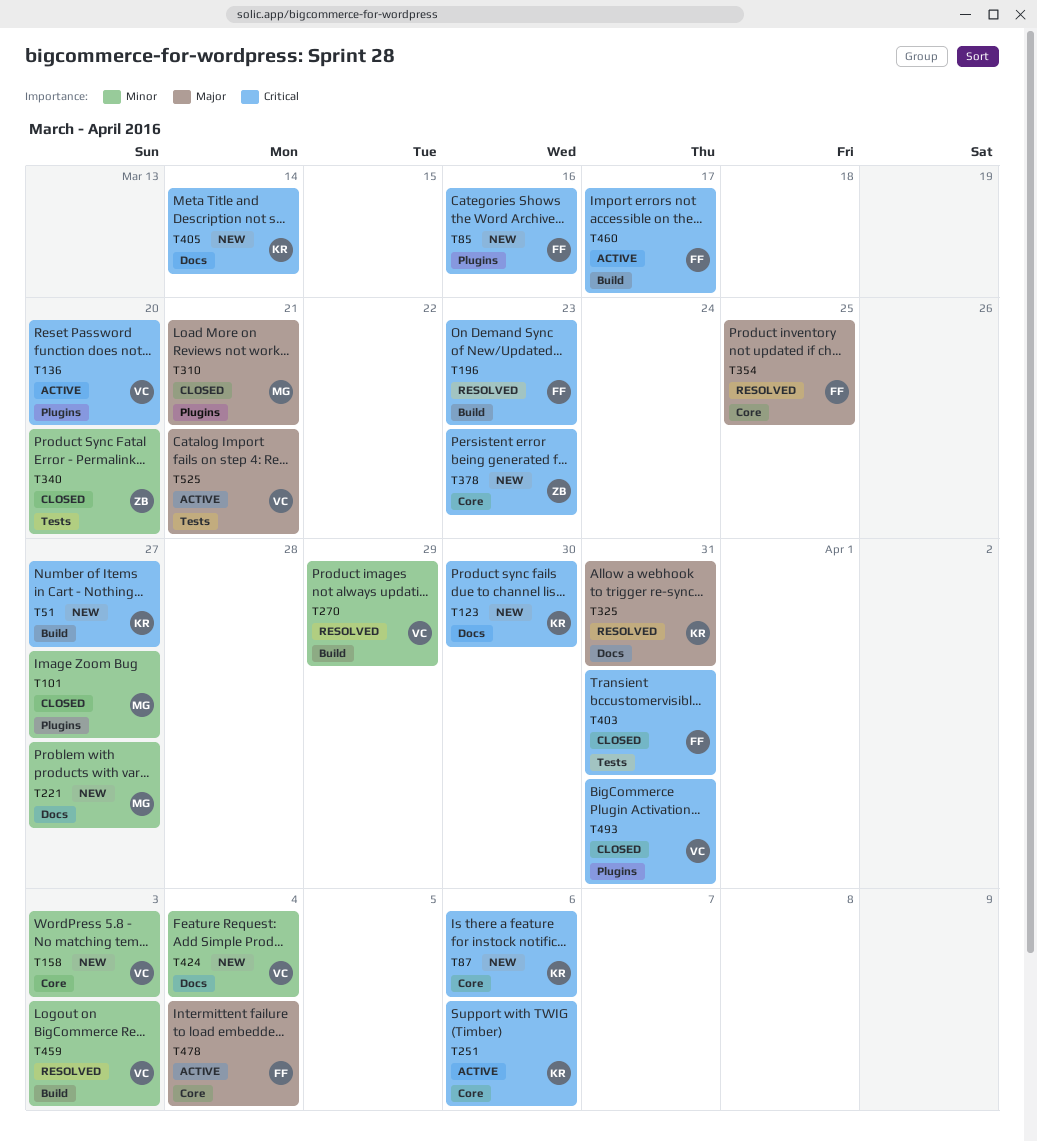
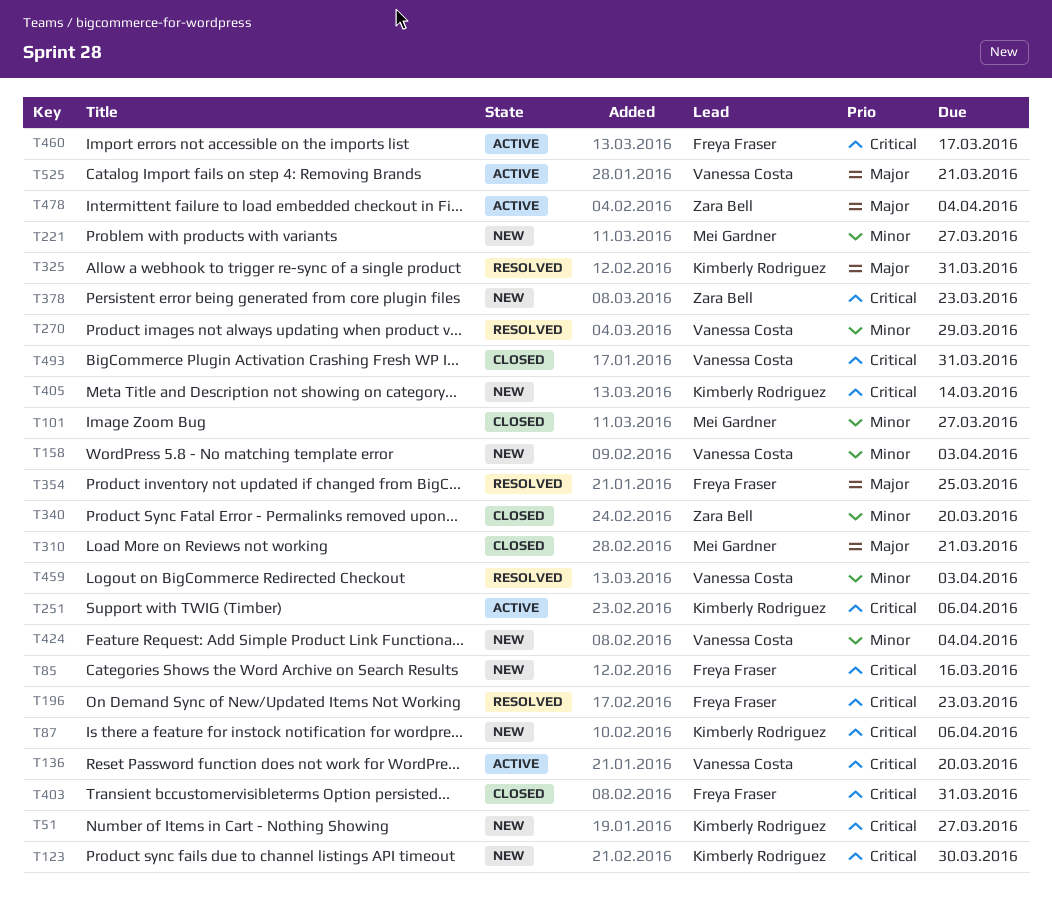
T478, owner: Freya Fraser -> Zara Bell

